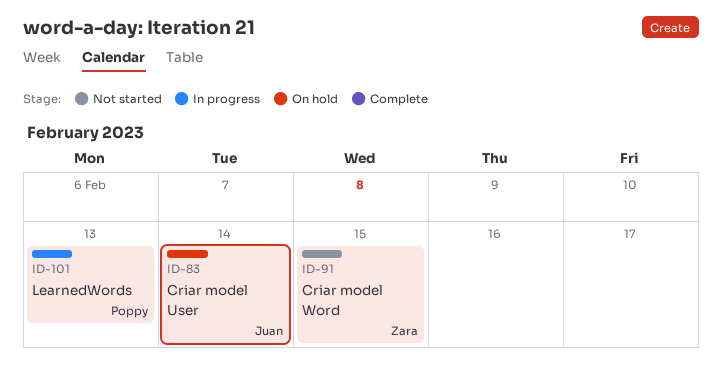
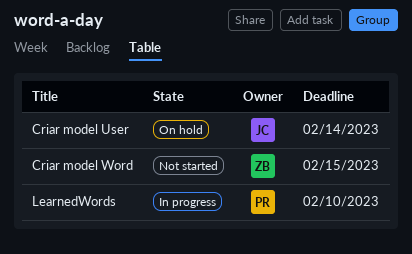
LearnedWords, due: Feb 13 -> Feb 10

